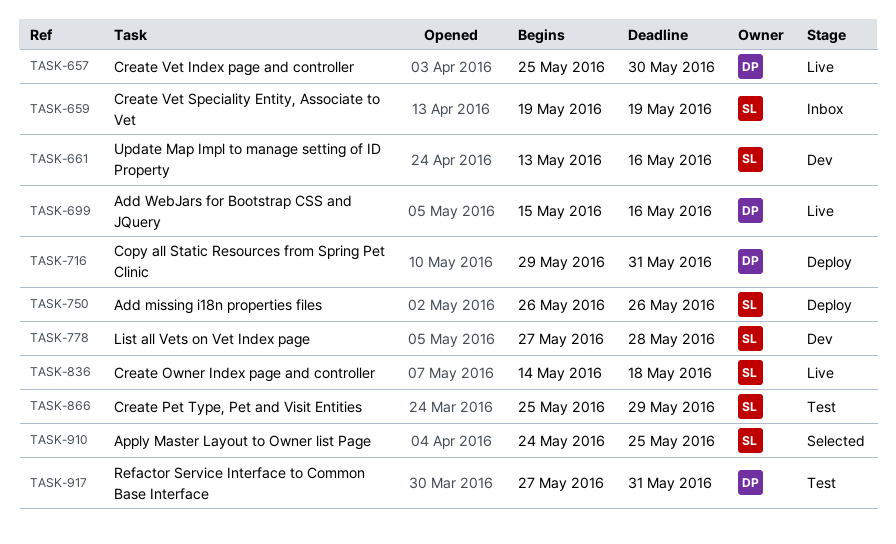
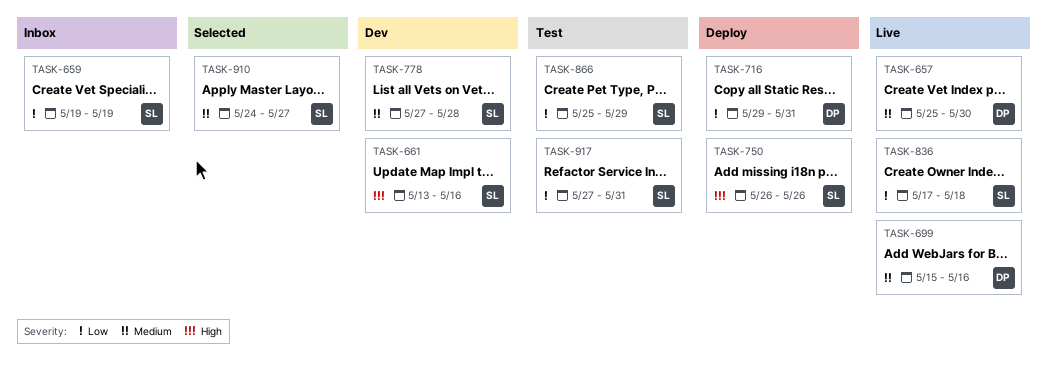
TASK-836, start: May 14 -> May 17
TASK-910, due: May 25 -> May 27
TASK-917, owner: DP -> SL

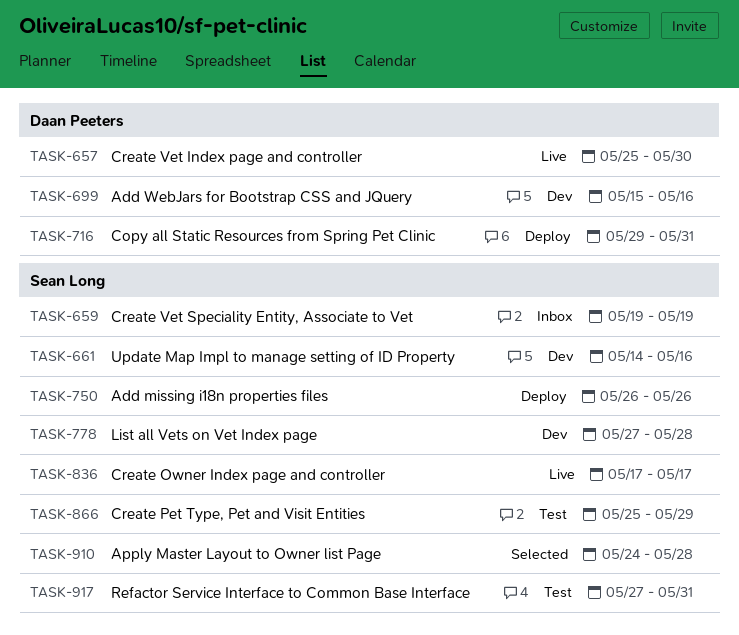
TASK-661, start: May 13 -> May 14
TASK-699, status: Live -> Dev
TASK-836, due: May 18 -> May 17
TASK-910, due: May 27 -> May 28

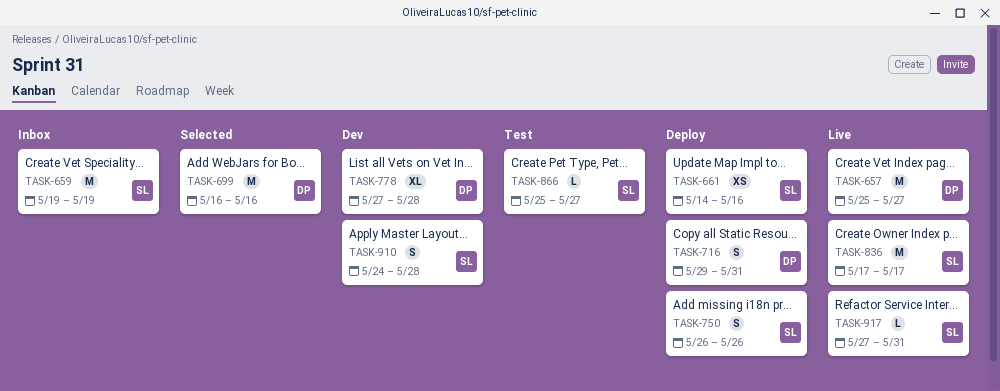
TASK-657, due: May 30 -> May 27
TASK-661, status: Dev -> Deploy
TASK-699, status: Dev -> Selected
TASK-699, start: May 15 -> May 16
TASK-778, owner: Sean Long -> Daan Peeters
TASK-866, due: May 29 -> May 27
TASK-910, status: Selected -> Dev
TASK-917, status: Test -> Live

